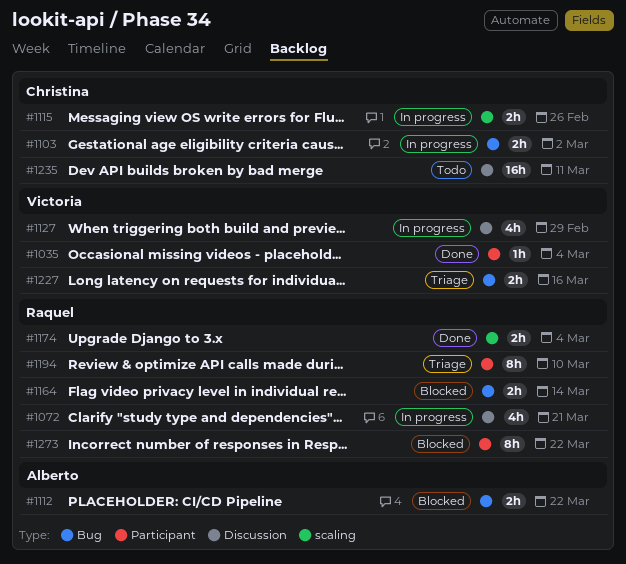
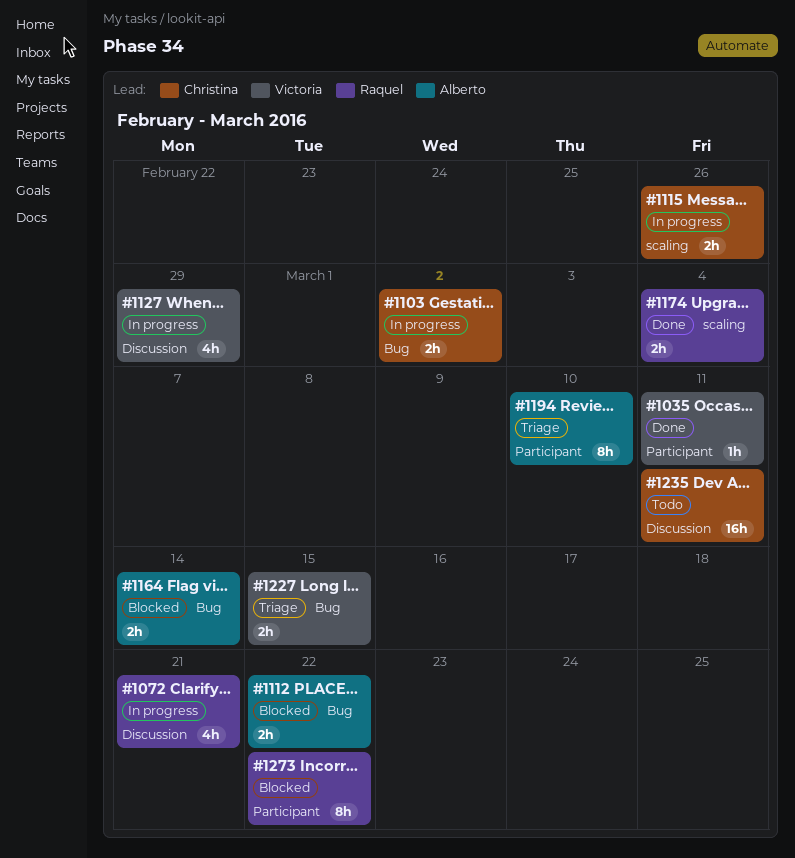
#1035, due: Mar 4 -> Mar 11
#1164, owner: Raquel -> Alberto
#1194, owner: Raquel -> Alberto
#1227, due: Mar 16 -> Mar 15

